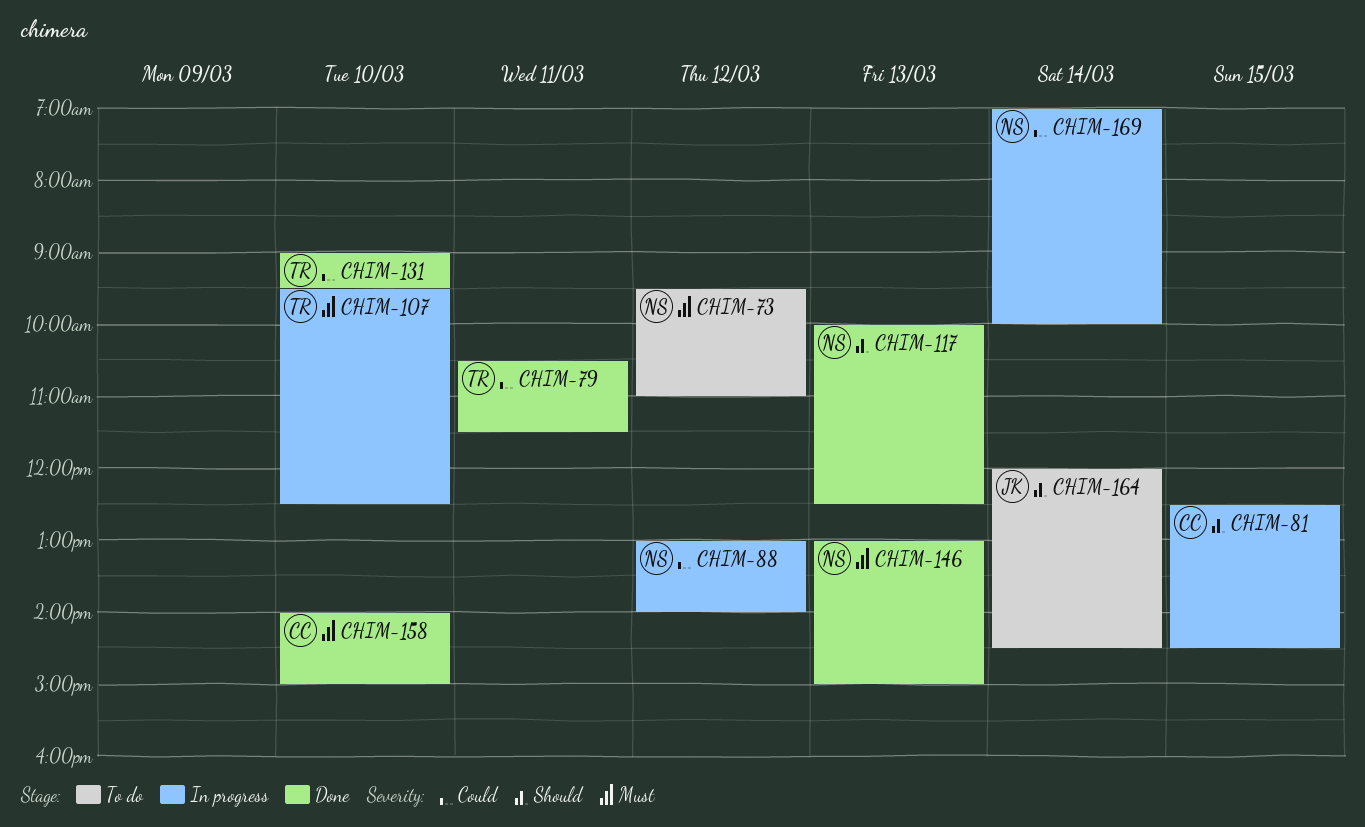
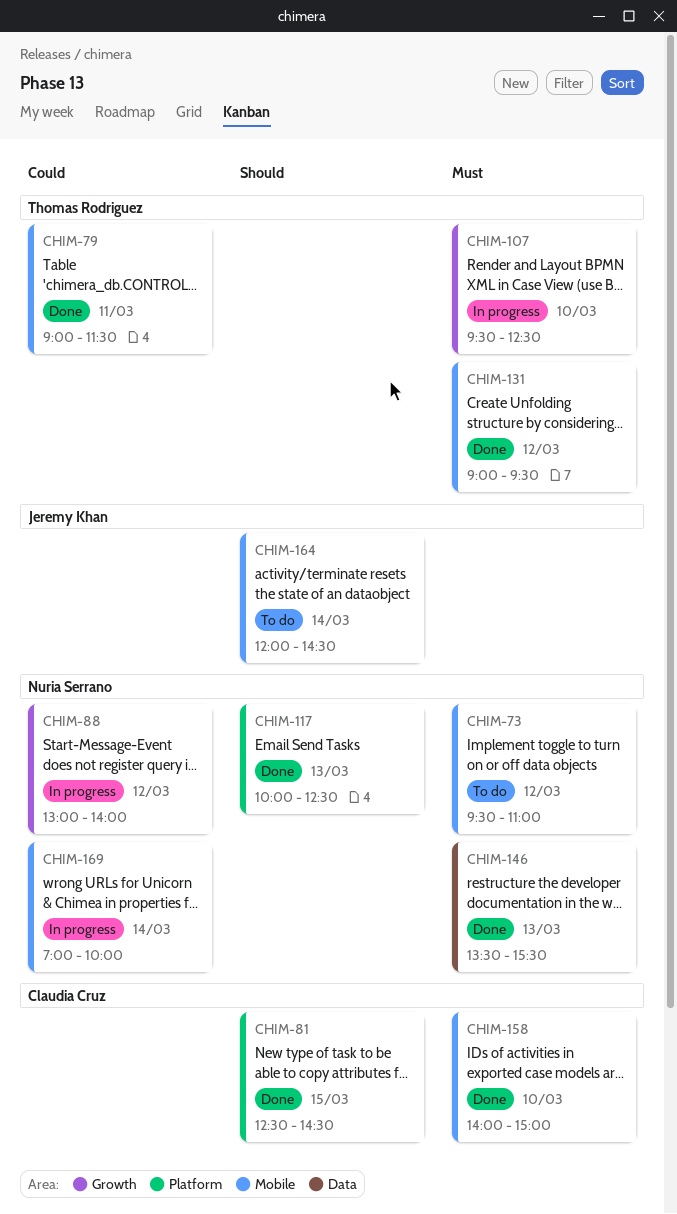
CHIM-79, begins: 10:30 -> 09:00
CHIM-81, status: In progress -> Done
CHIM-131, priority: Could -> Must
CHIM-131, day: Mar 10 -> Mar 12
CHIM-146, begins: 13:00 -> 13:30
CHIM-146, ends: 15:00 -> 15:30

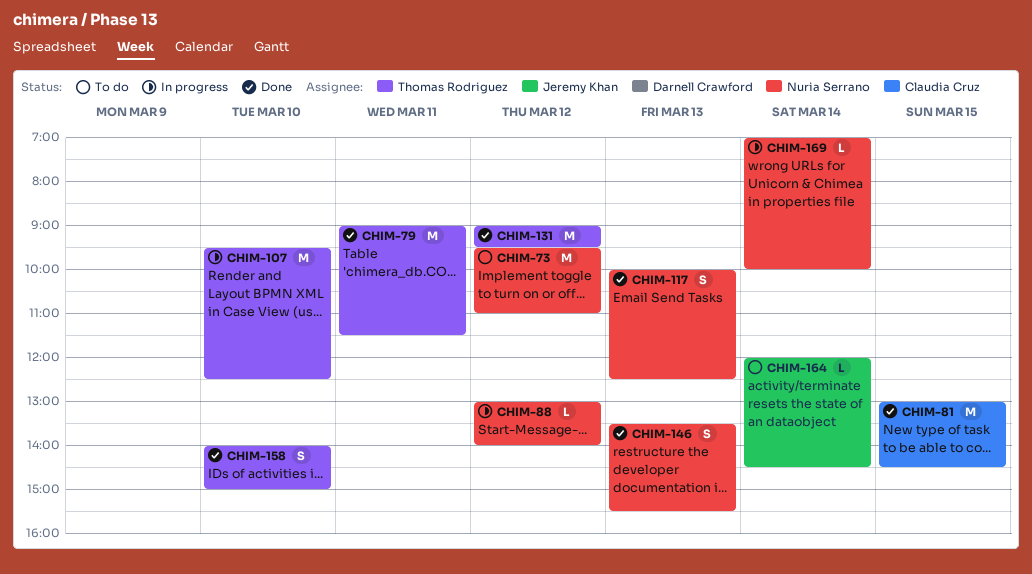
CHIM-81, begins: 12:30 -> 13:00
CHIM-158, owner: Claudia Cruz -> Thomas Rodriguez

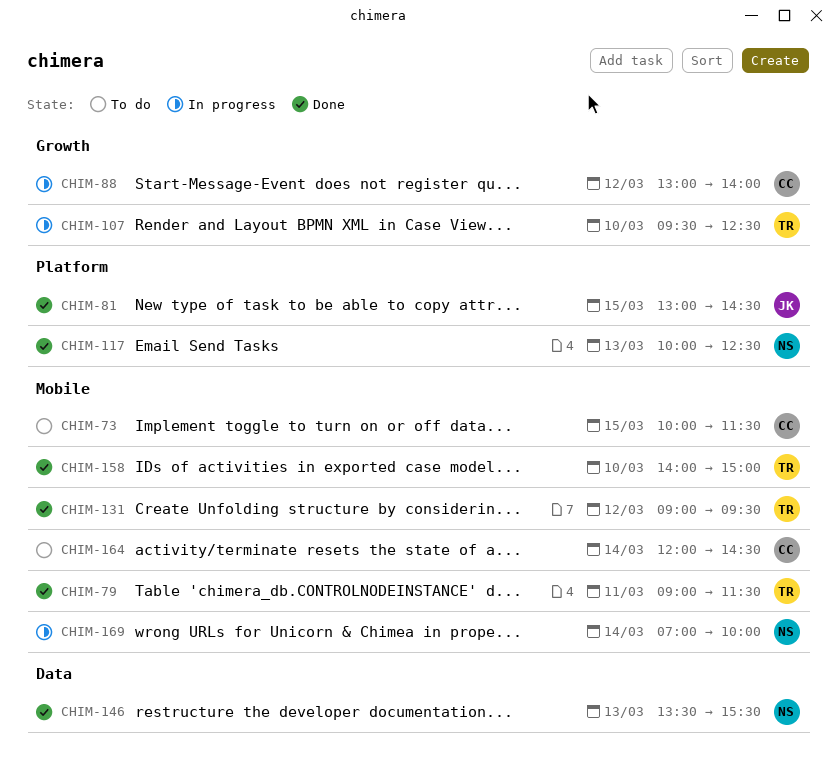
CHIM-73, owner: Nuria Serrano -> Claudia Cruz
CHIM-73, day: Mar 12 -> Mar 15
CHIM-73, begins: 09:30 -> 10:00
CHIM-73, ends: 11:00 -> 11:30
CHIM-81, owner: Claudia Cruz -> Jeremy Khan
CHIM-88, owner: Nuria Serrano -> Claudia Cruz
CHIM-164, owner: Jeremy Khan -> Claudia Cruz

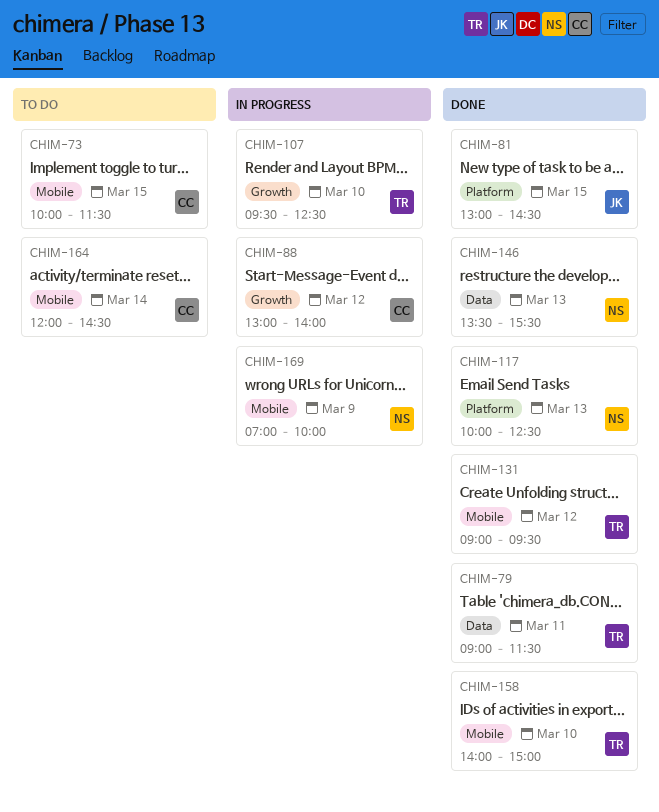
CHIM-79, label: Mobile -> Data
CHIM-169, day: Mar 14 -> Mar 9

